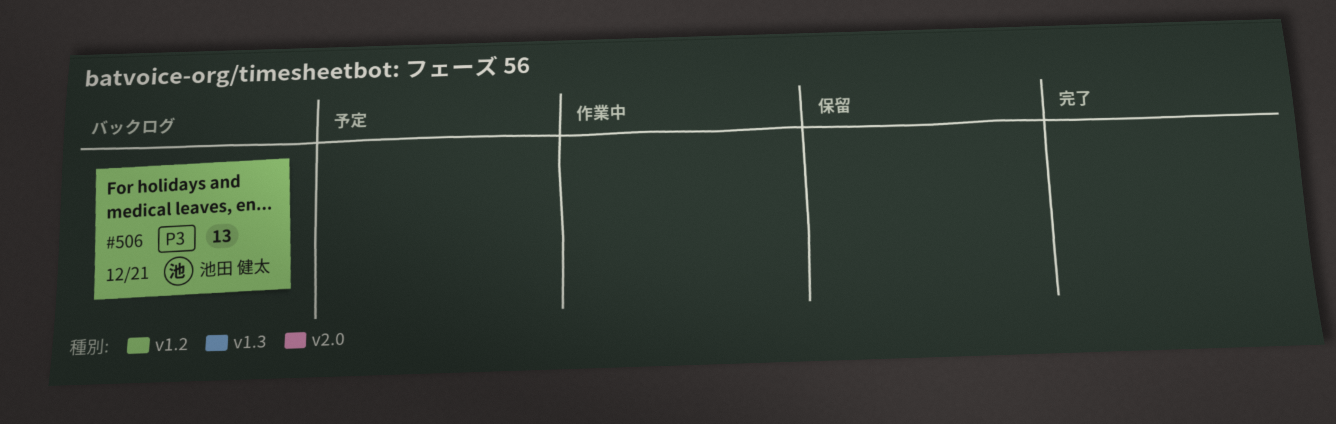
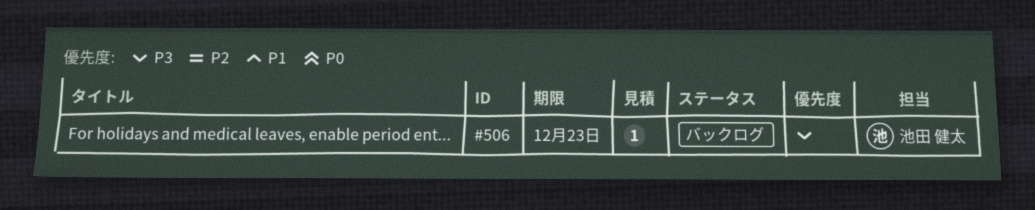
#506, estimate: 13 -> 1
#506, due: Dec 21 -> Dec 23

